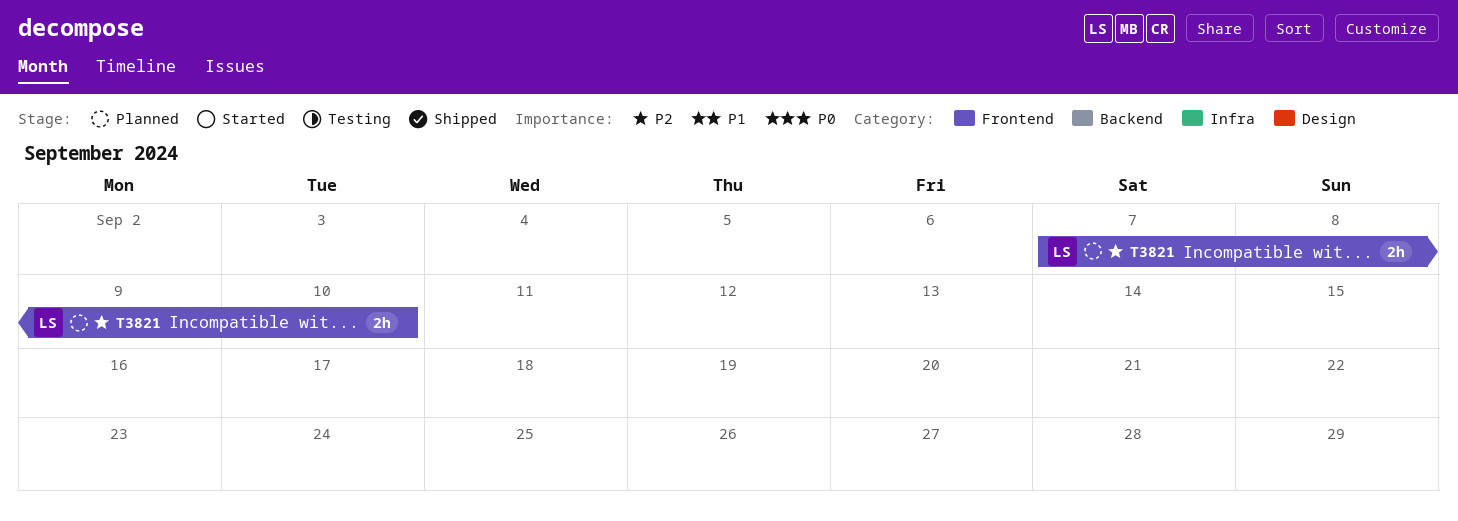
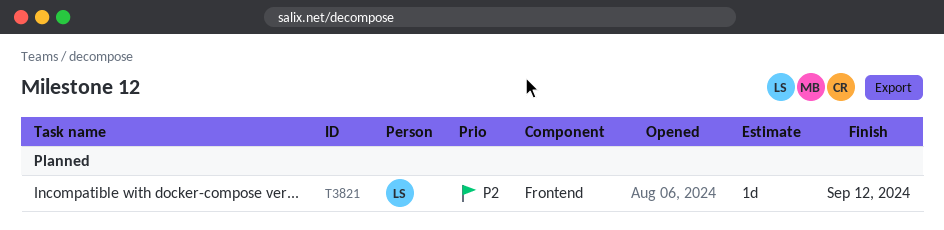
T3821, estimate: 2h -> 1d
T3821, due: Sep 10 -> Sep 12

